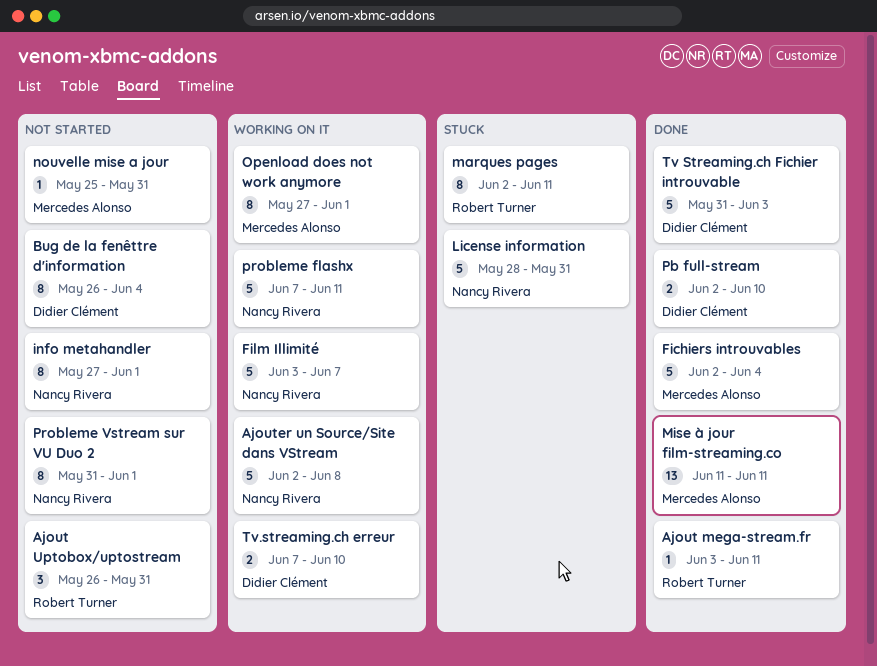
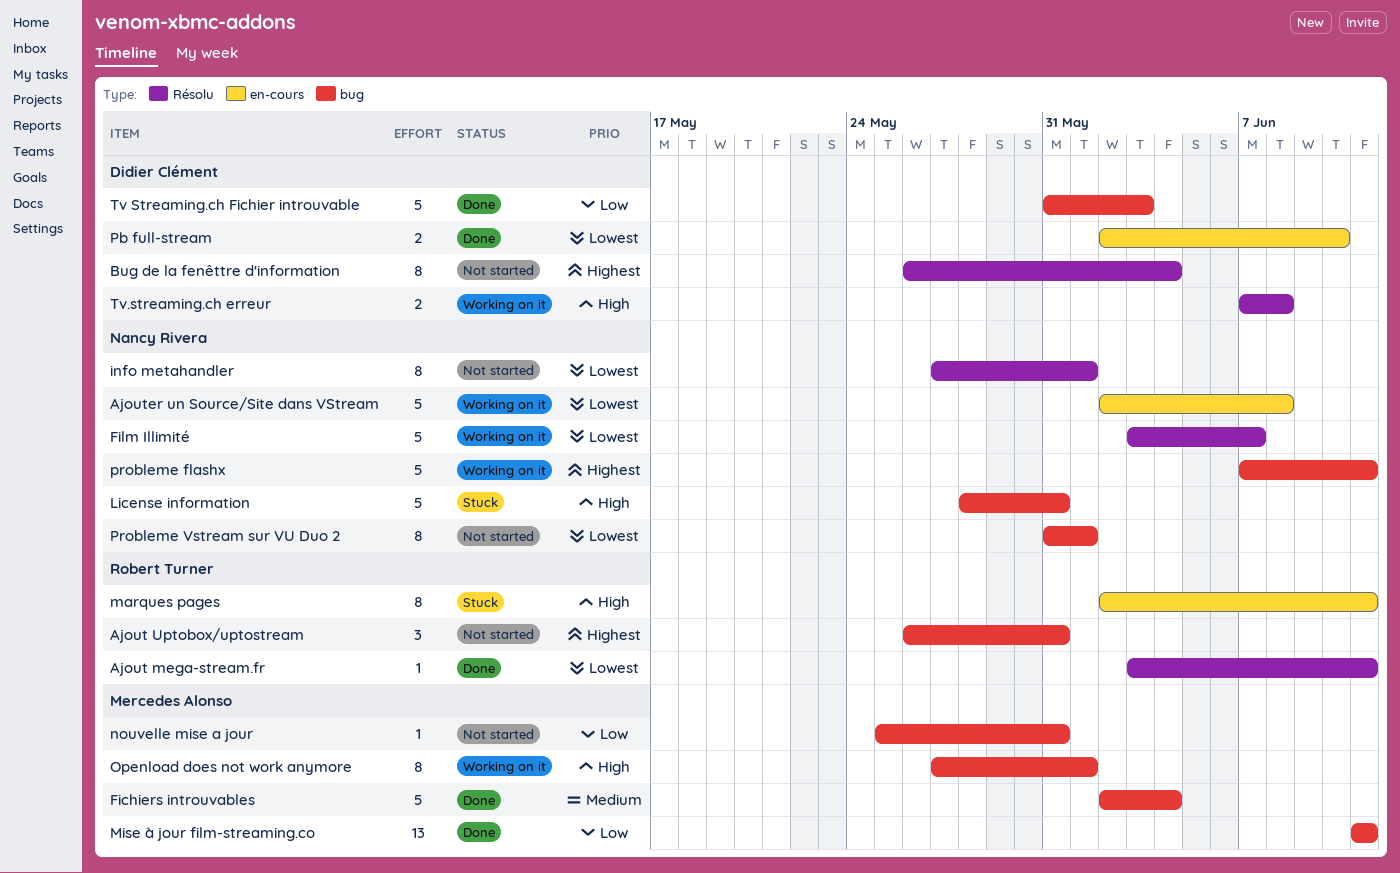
Tv.streaming.ch erreur, due: Jun 10 -> Jun 8

